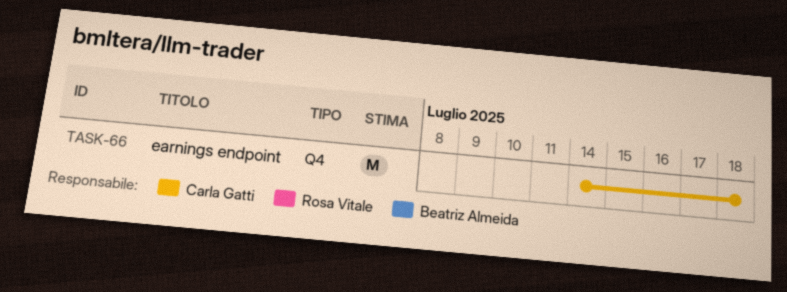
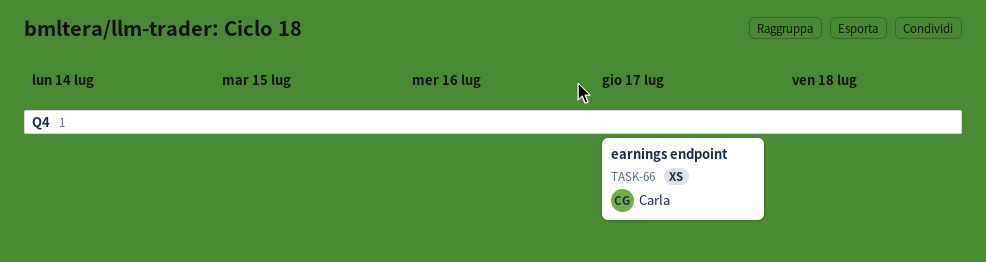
TASK-66, estimate: M -> XS
TASK-66, due: Jul 18 -> Jul 17

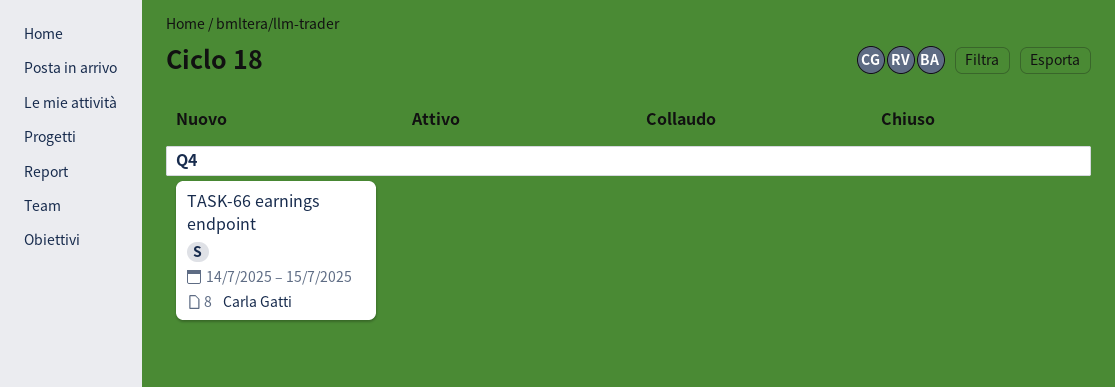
TASK-66, estimate: XS -> S
TASK-66, due: Jul 17 -> Jul 15

